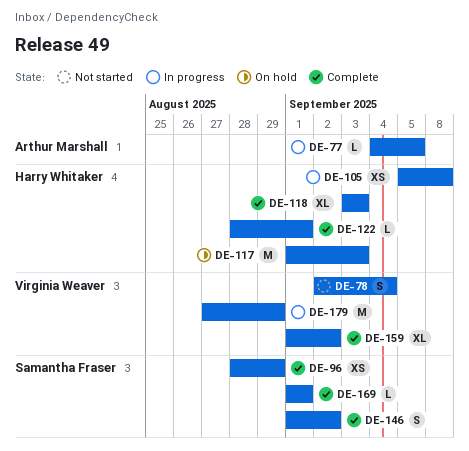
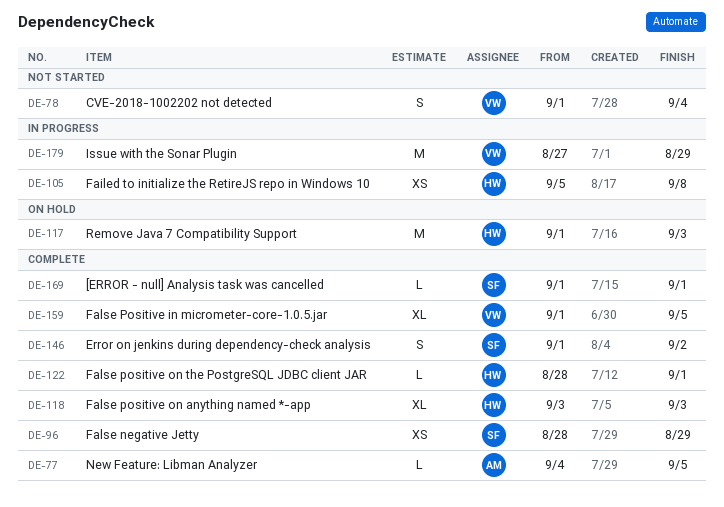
DE-77, status: In progress -> Complete
DE-78, start: Sep 2 -> Sep 1
DE-159, due: Sep 2 -> Sep 5

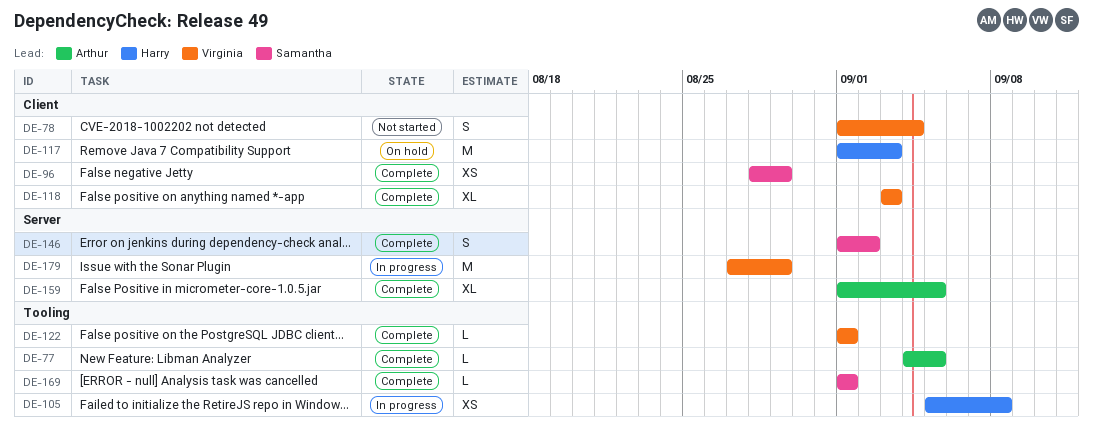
DE-118, owner: Harry -> Virginia
DE-122, owner: Harry -> Virginia
DE-122, start: Aug 28 -> Sep 1
DE-159, owner: Virginia -> Arthur

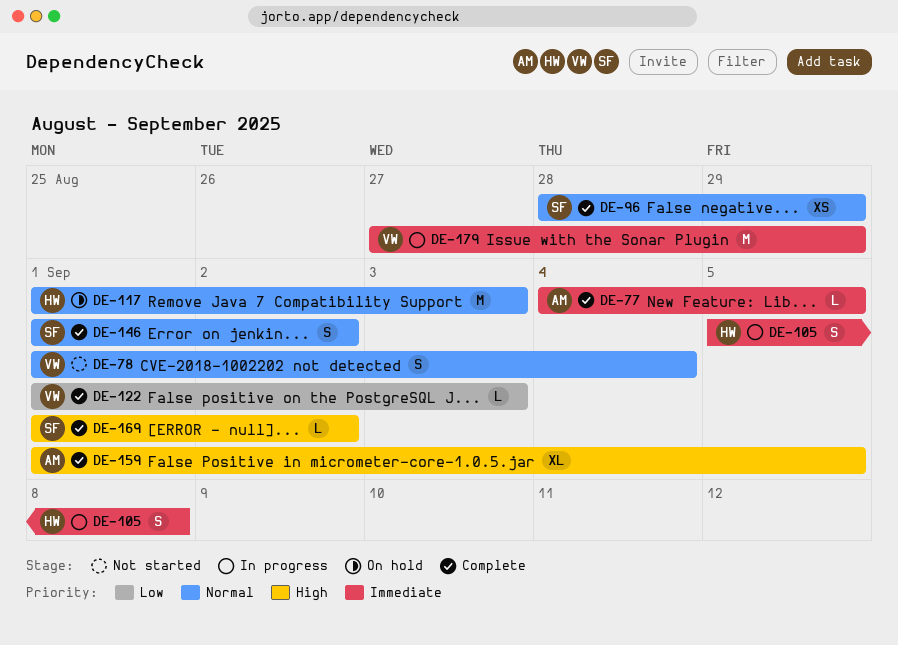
DE-105, estimate: XS -> S
DE-118: present -> none
DE-122, due: Sep 1 -> Sep 3
DE-169, due: Sep 1 -> Sep 2

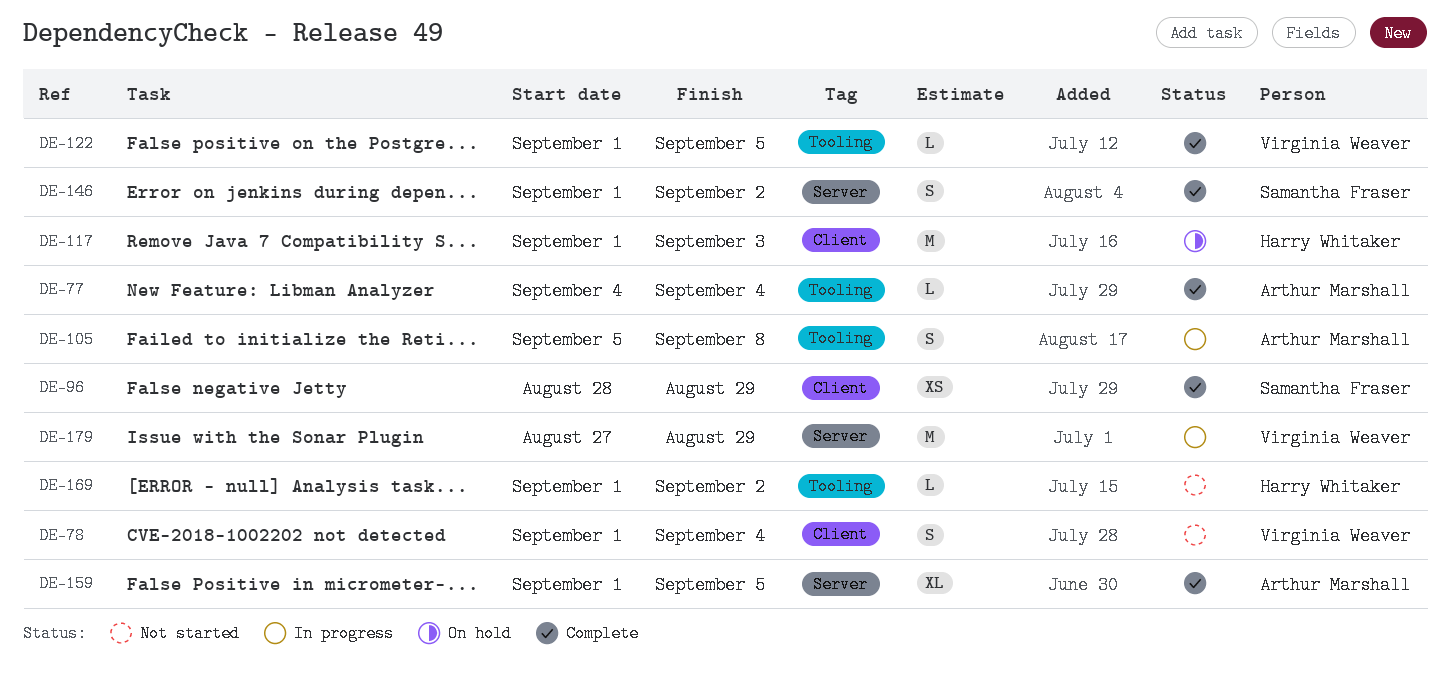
DE-77, due: Sep 5 -> Sep 4
DE-105, owner: Harry Whitaker -> Arthur Marshall
DE-122, due: Sep 3 -> Sep 5
DE-169, status: Complete -> Not started
DE-169, owner: Samantha Fraser -> Harry Whitaker

